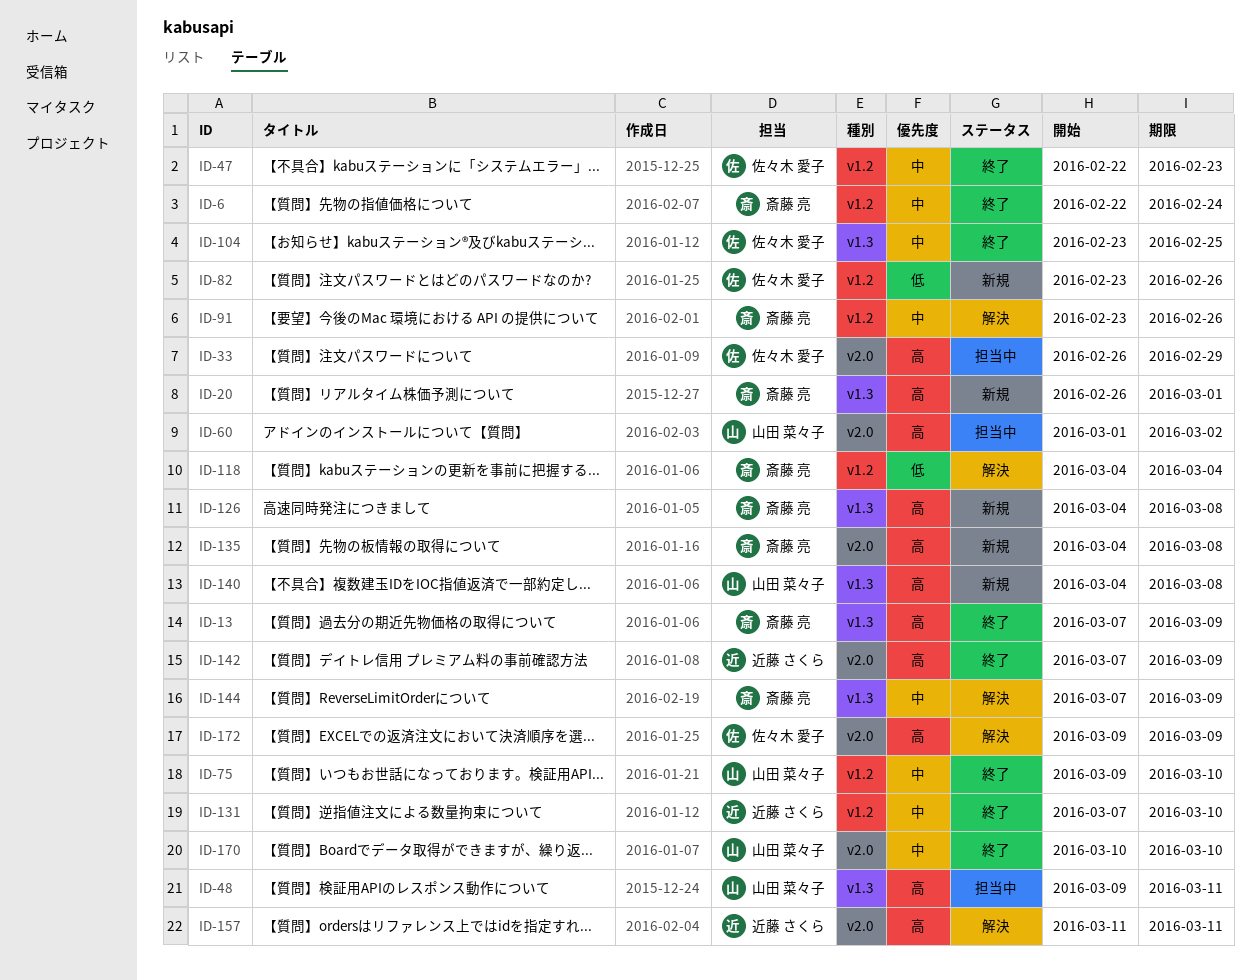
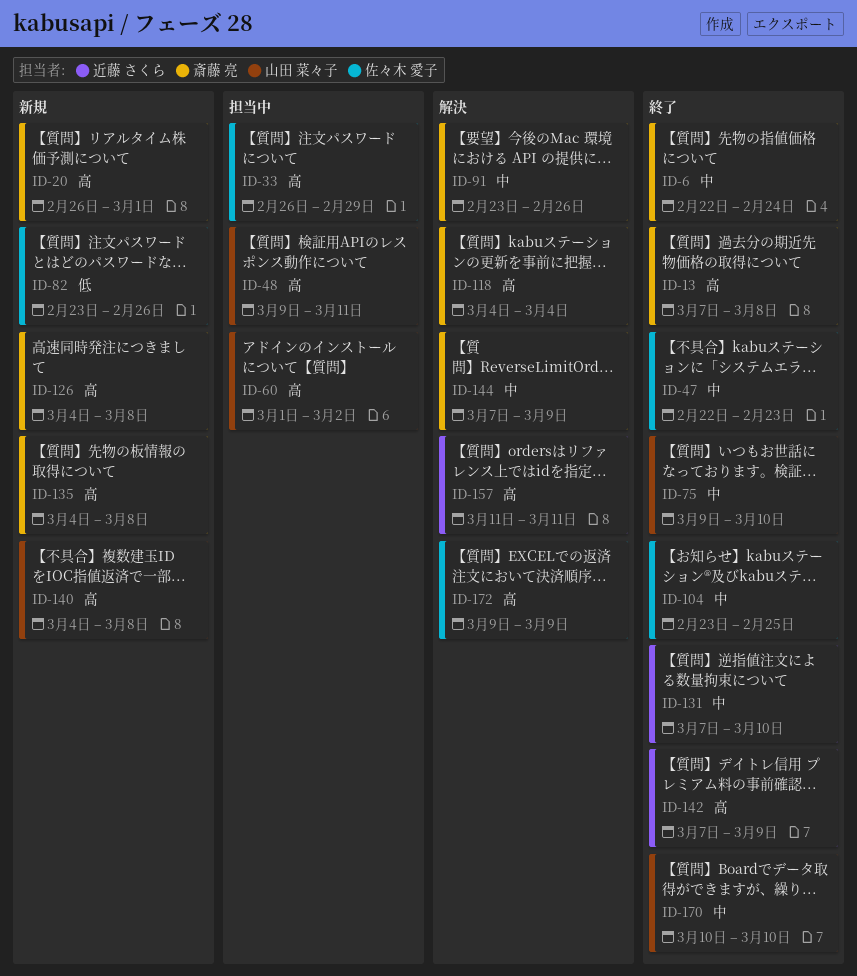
ID-13, due: Mar 9 -> Mar 8
ID-118, priority: 低 -> 高

